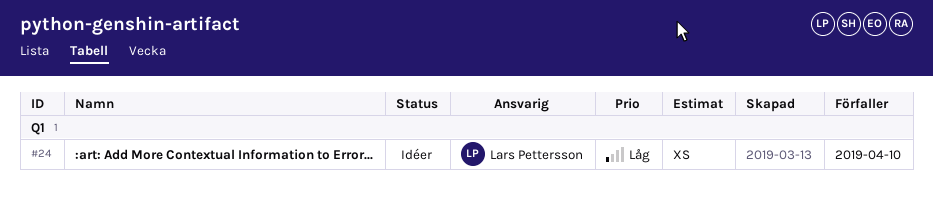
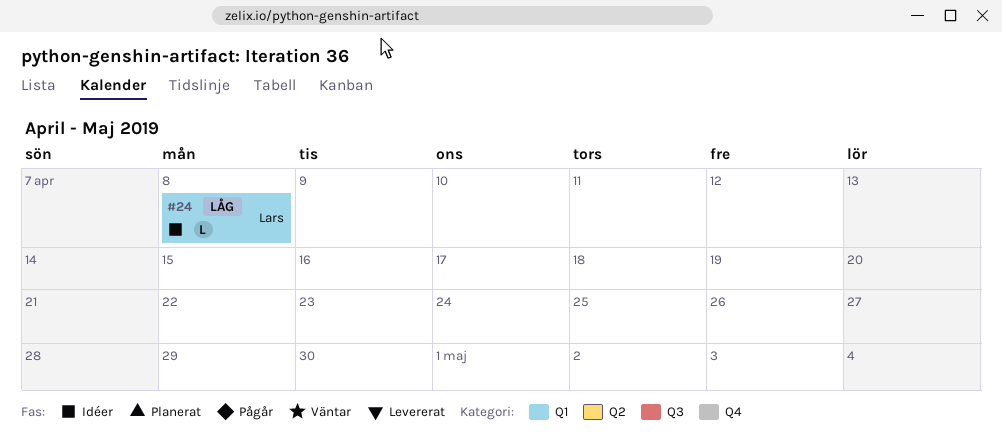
#24, estimate: XS -> L
#24, due: Apr 10 -> Apr 8

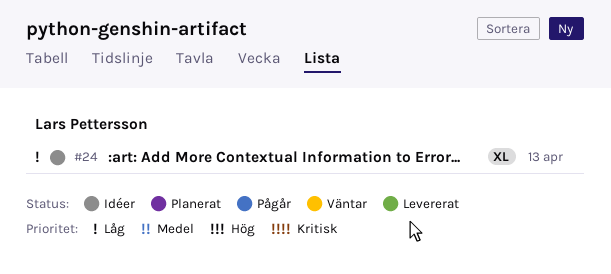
#24, estimate: L -> XL
#24, due: Apr 8 -> Apr 13

